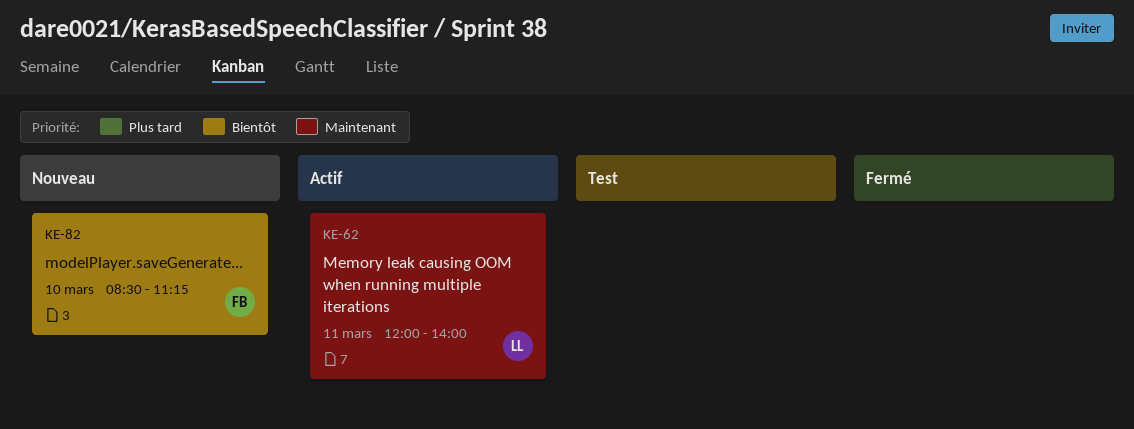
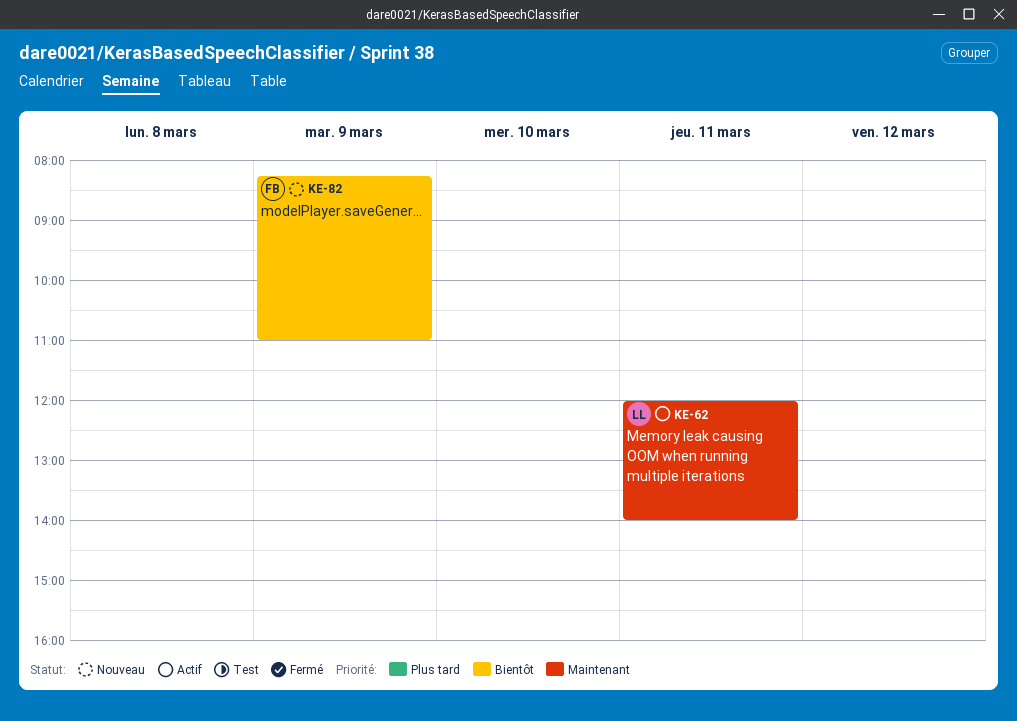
KE-82, day: Mar 10 -> Mar 9
KE-82, begins: 08:30 -> 08:15
KE-82, ends: 11:15 -> 11:00

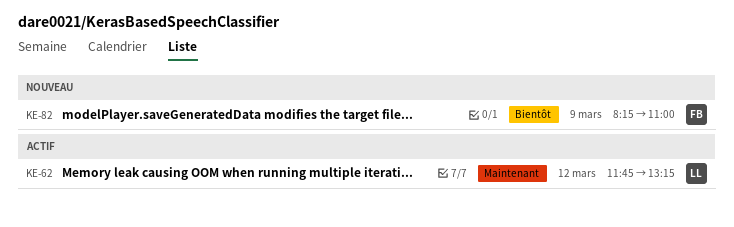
KE-62, day: Mar 11 -> Mar 12
KE-62, begins: 12:00 -> 11:45
KE-62, ends: 14:00 -> 13:15

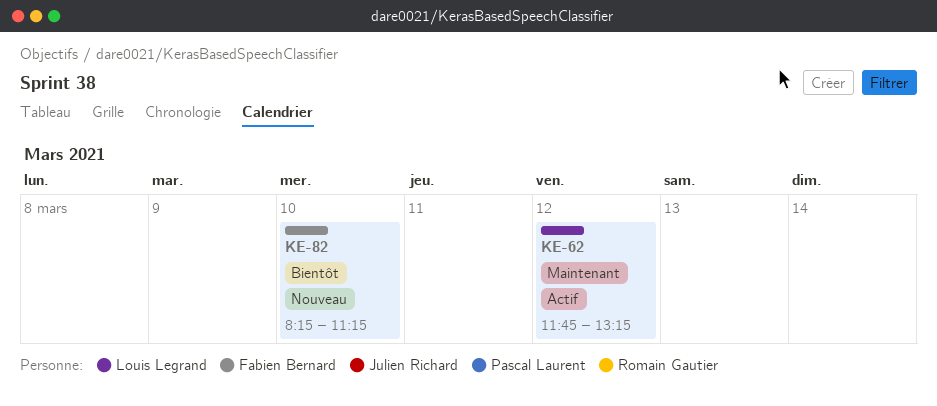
KE-82, day: Mar 9 -> Mar 10
KE-82, ends: 11:00 -> 11:15

